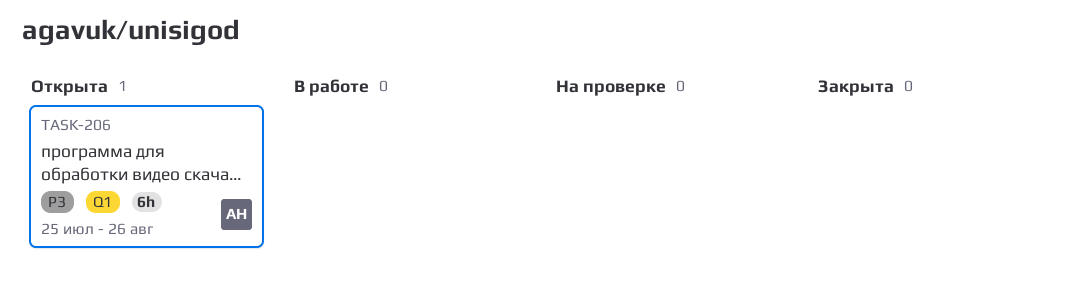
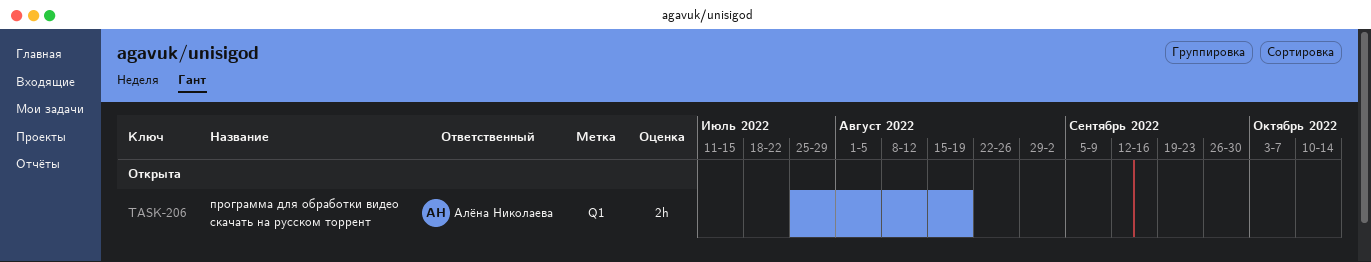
TASK-206, estimate: 6h -> 2h
TASK-206, due: Aug 26 -> Aug 19

